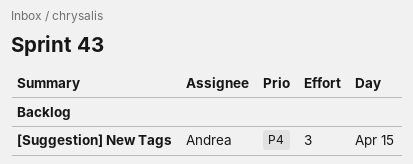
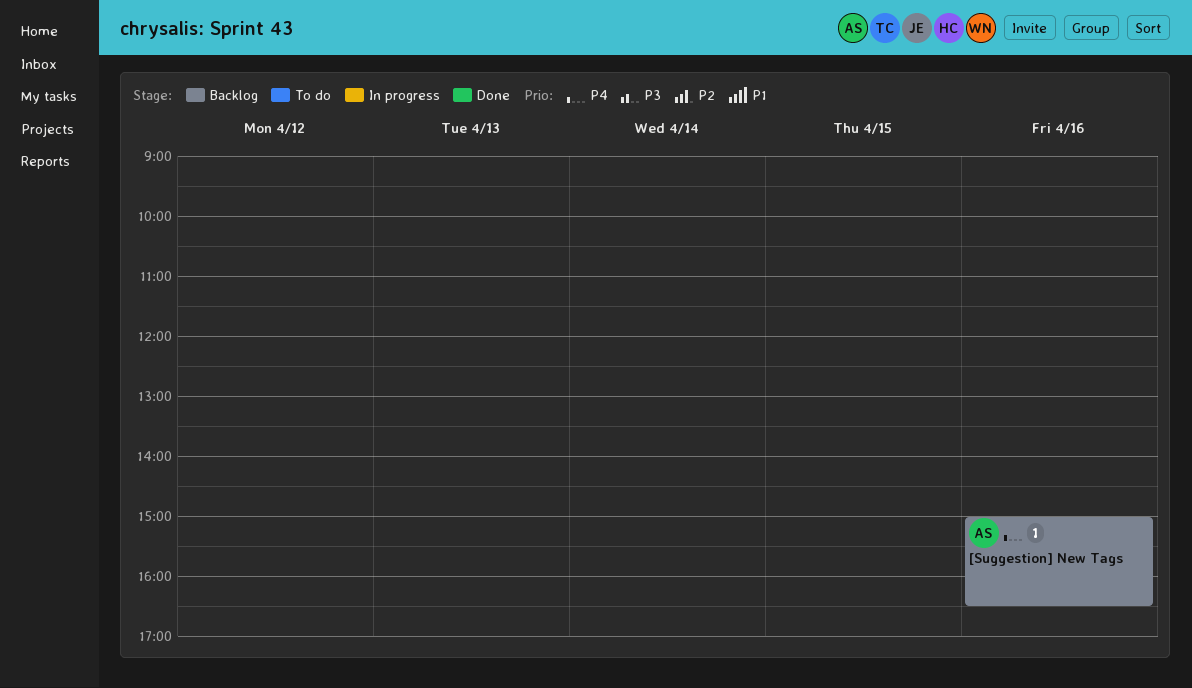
[Suggestion] New Tags, estimate: 3 -> 1
[Suggestion] New Tags, day: Apr 15 -> Apr 16

